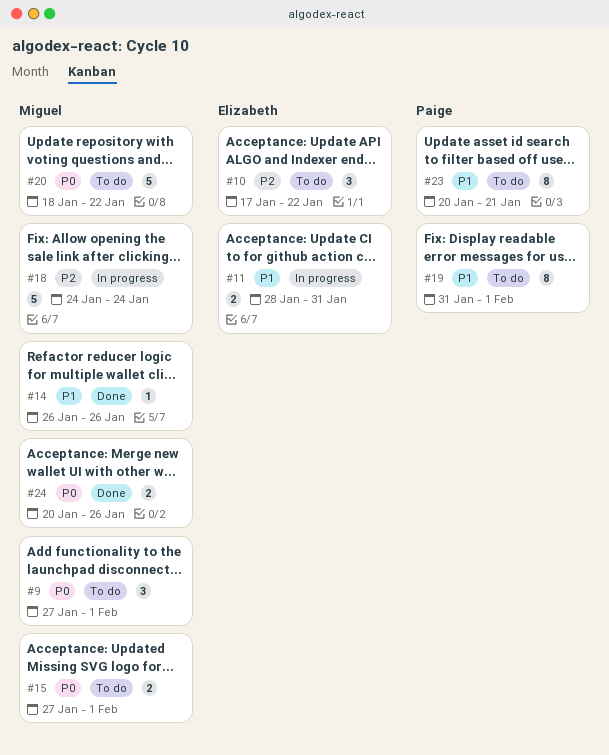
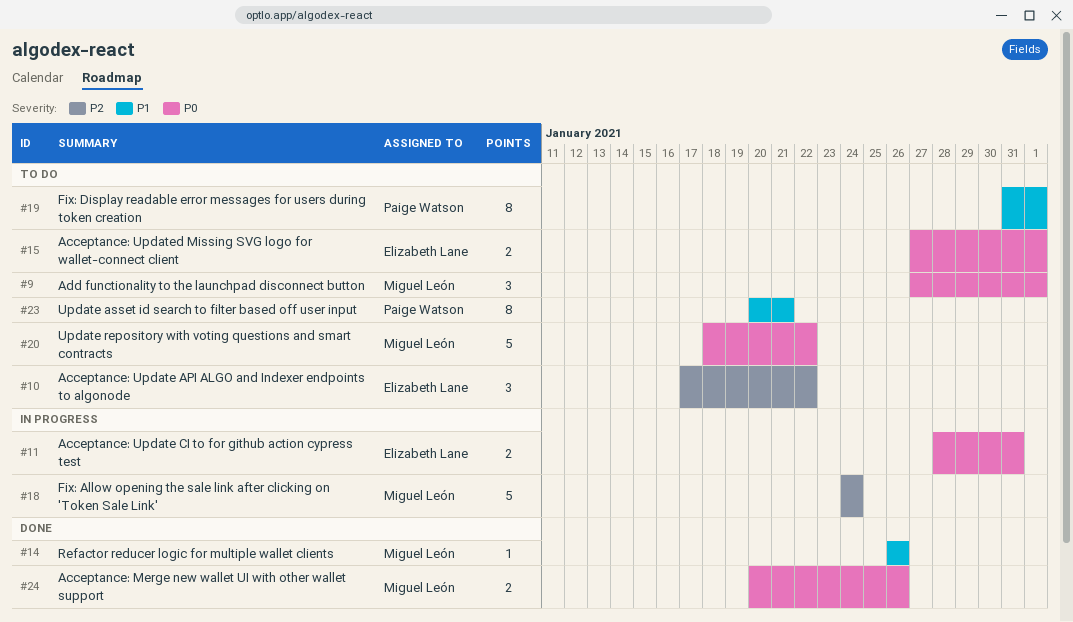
#11, priority: P1 -> P0
#15, owner: Miguel León -> Elizabeth Lane

